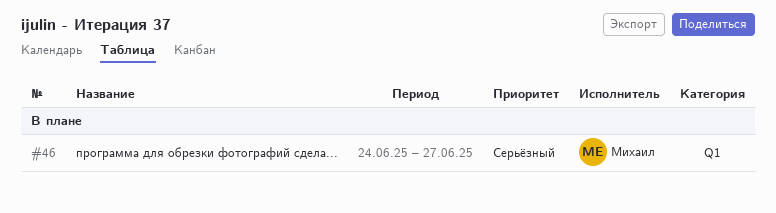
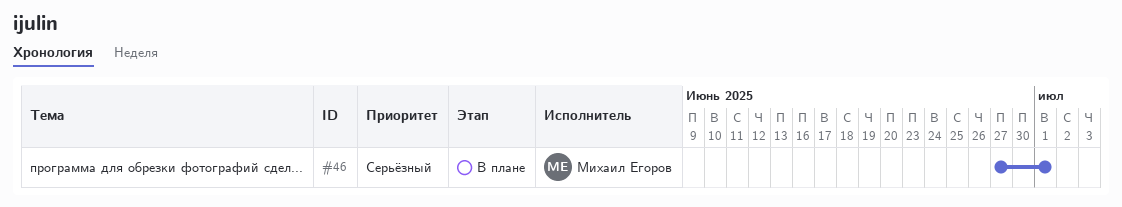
#46, start: Jun 24 -> Jun 27
#46, due: Jun 27 -> Jul 1

